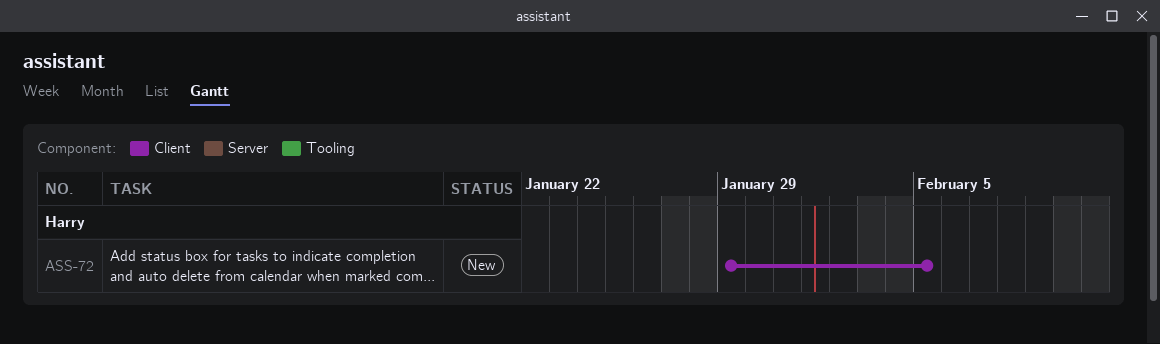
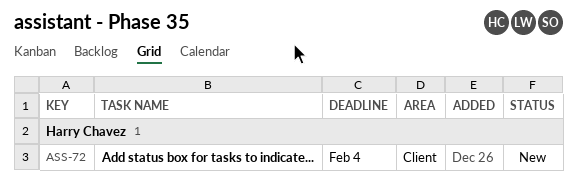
ASS-72, due: Feb 5 -> Feb 4

